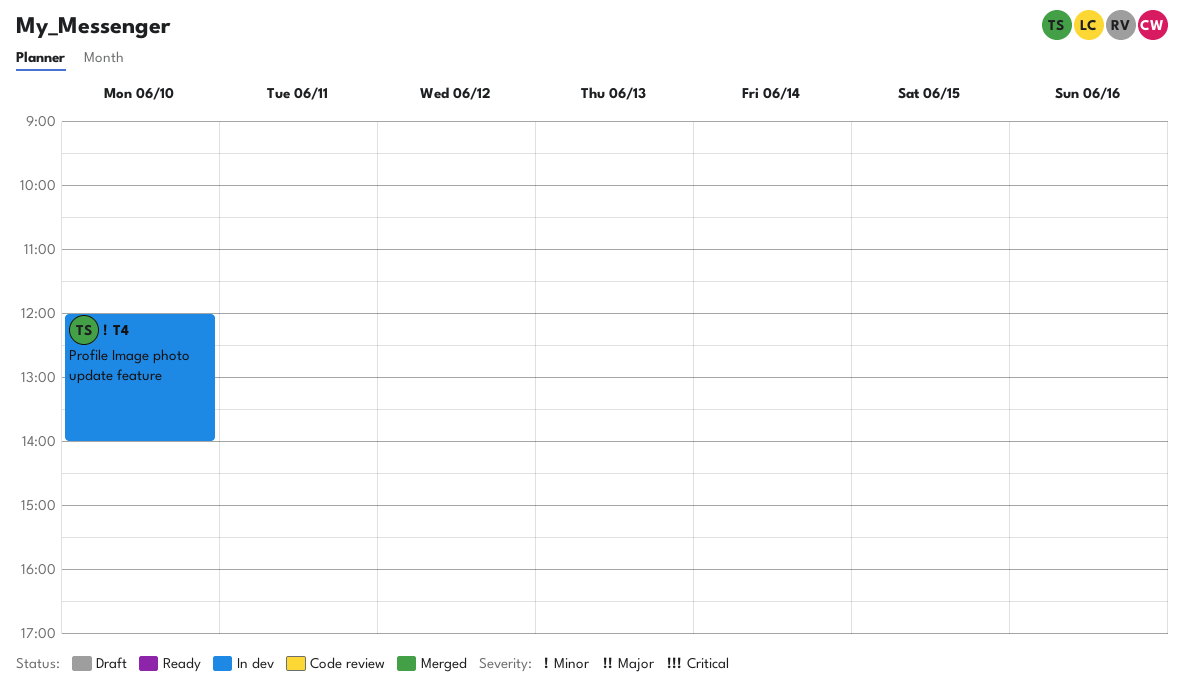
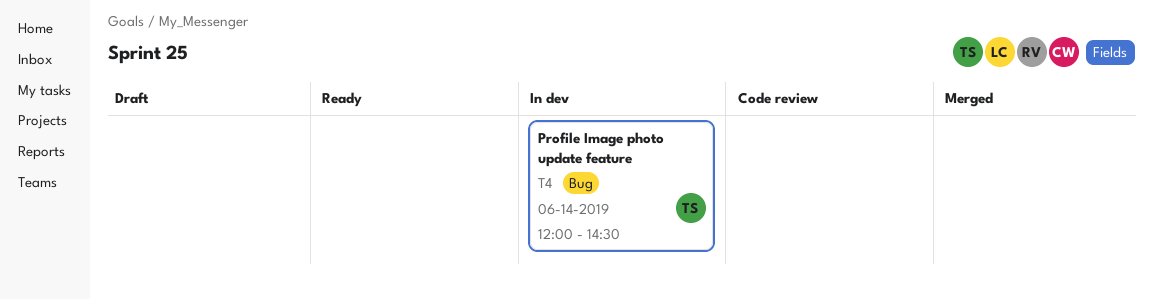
T4, day: Jun 10 -> Jun 14
T4, ends: 14:00 -> 14:30

